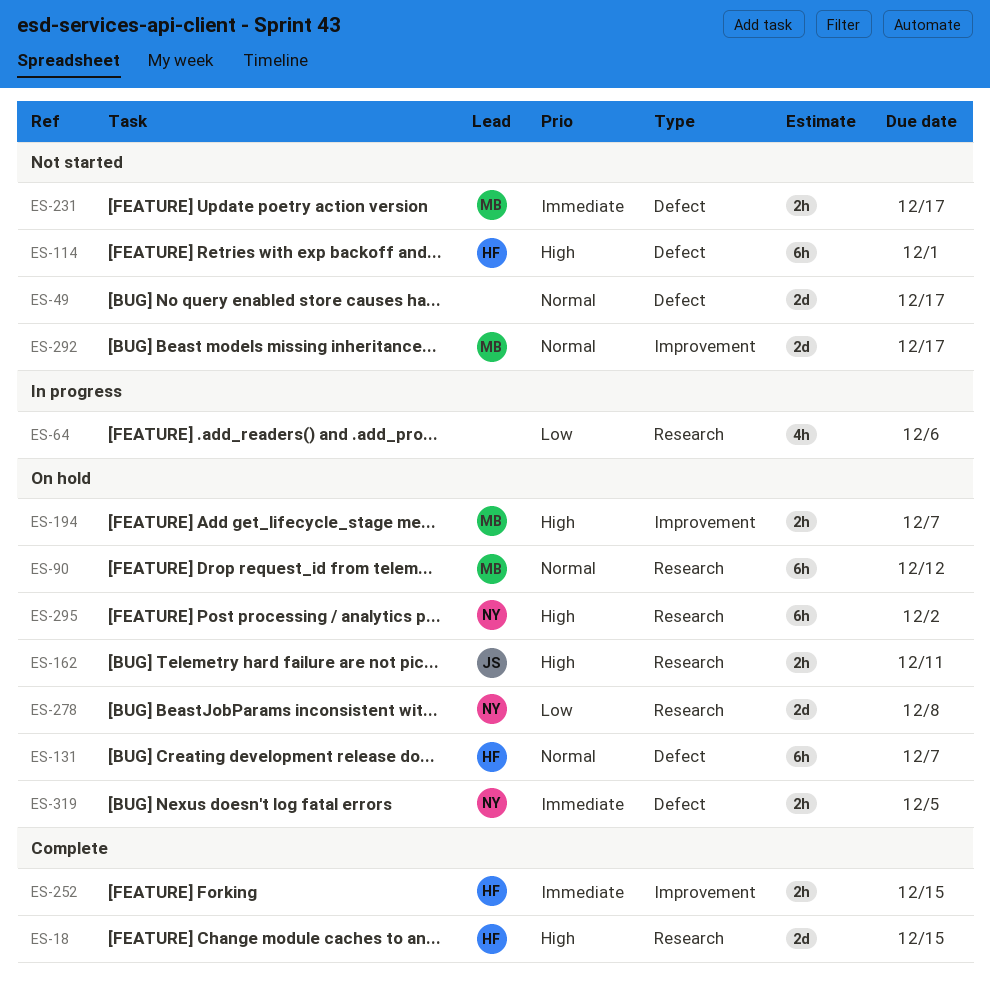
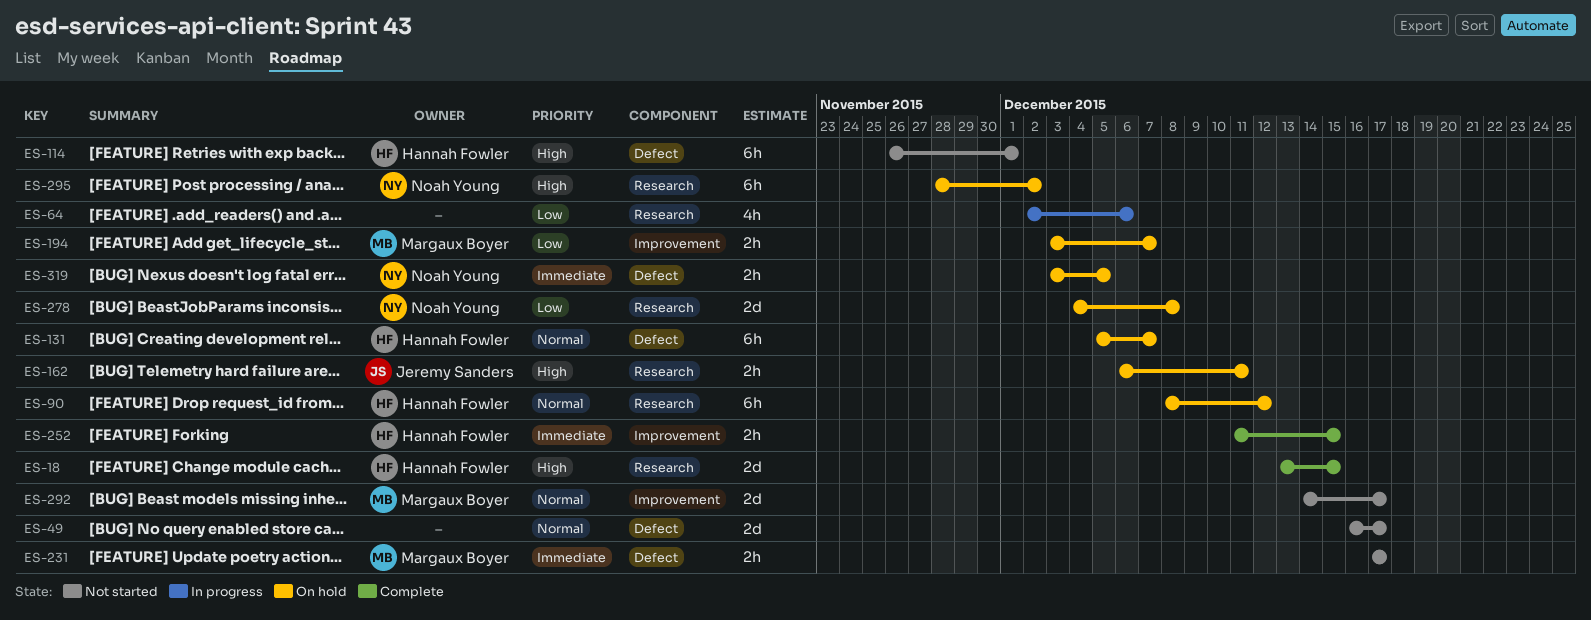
ES-90, owner: Margaux Boyer -> Hannah Fowler
ES-194, priority: High -> Low

